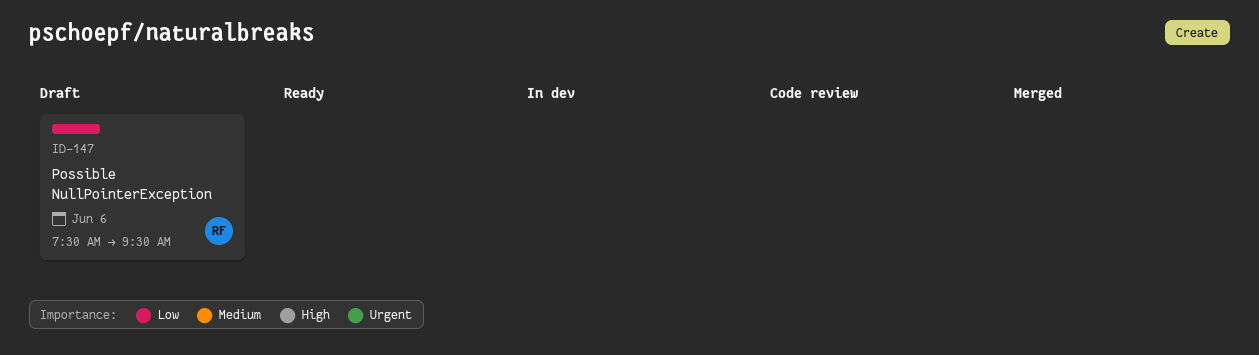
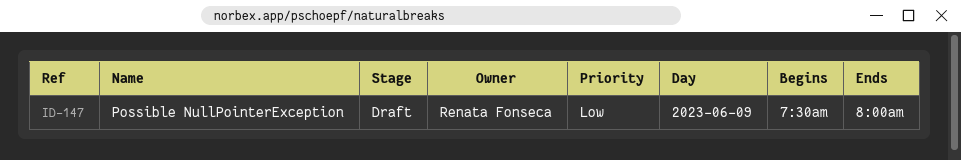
ID-147, day: Jun 6 -> Jun 9
ID-147, ends: 09:30 -> 08:00

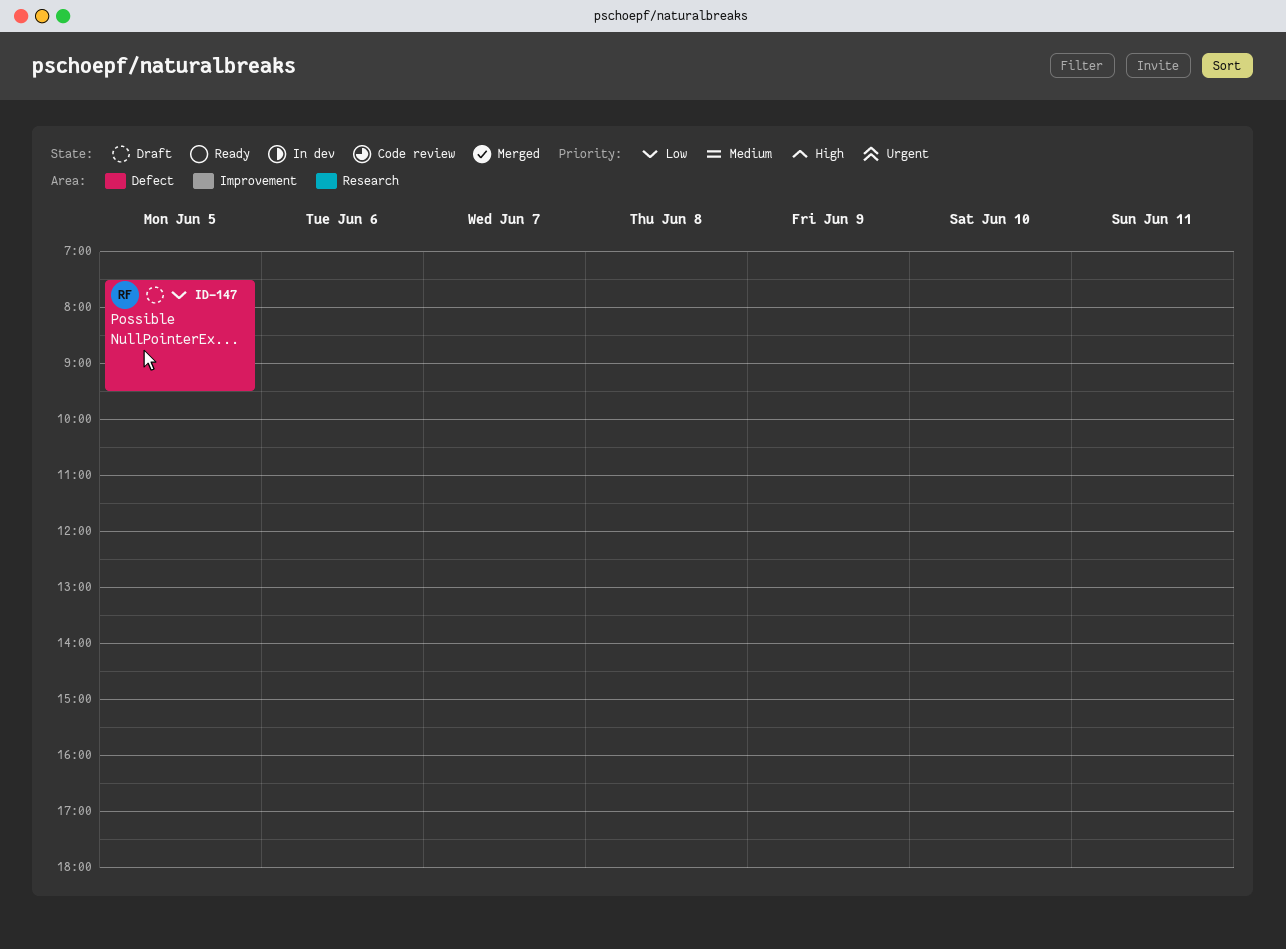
ID-147, day: Jun 9 -> Jun 5
ID-147, ends: 08:00 -> 09:30

